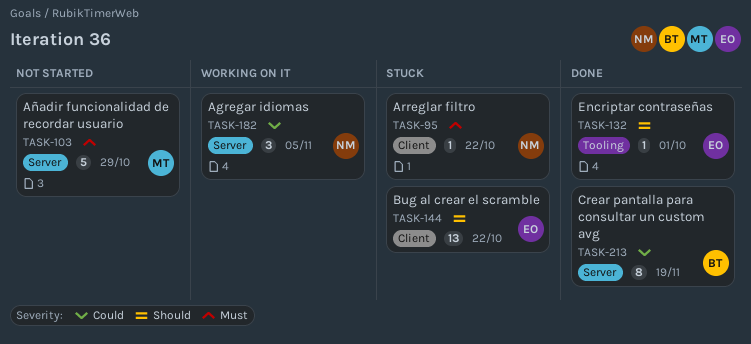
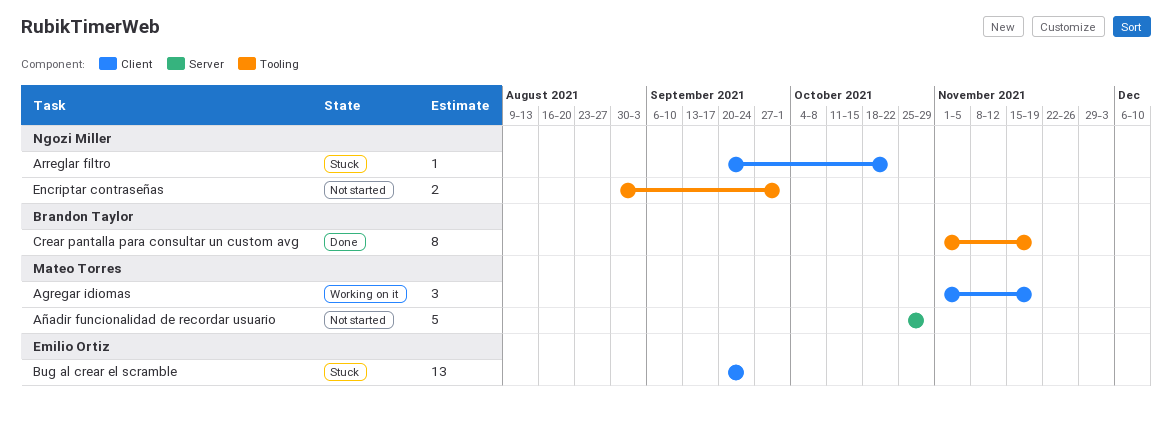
Agregar idiomas, owner: Ngozi Miller -> Mateo Torres
Agregar idiomas, label: Server -> Client
Agregar idiomas, due: Nov 5 -> Nov 19
Bug al crear el scramble, due: Oct 22 -> Sep 24
Crear pantalla para consultar un custom avg, label: Server -> Tooling
Encriptar contraseñas, status: Done -> Not started
Encriptar contraseñas, owner: Emilio Ortiz -> Ngozi Miller
Encriptar contraseñas, estimate: 1 -> 2

